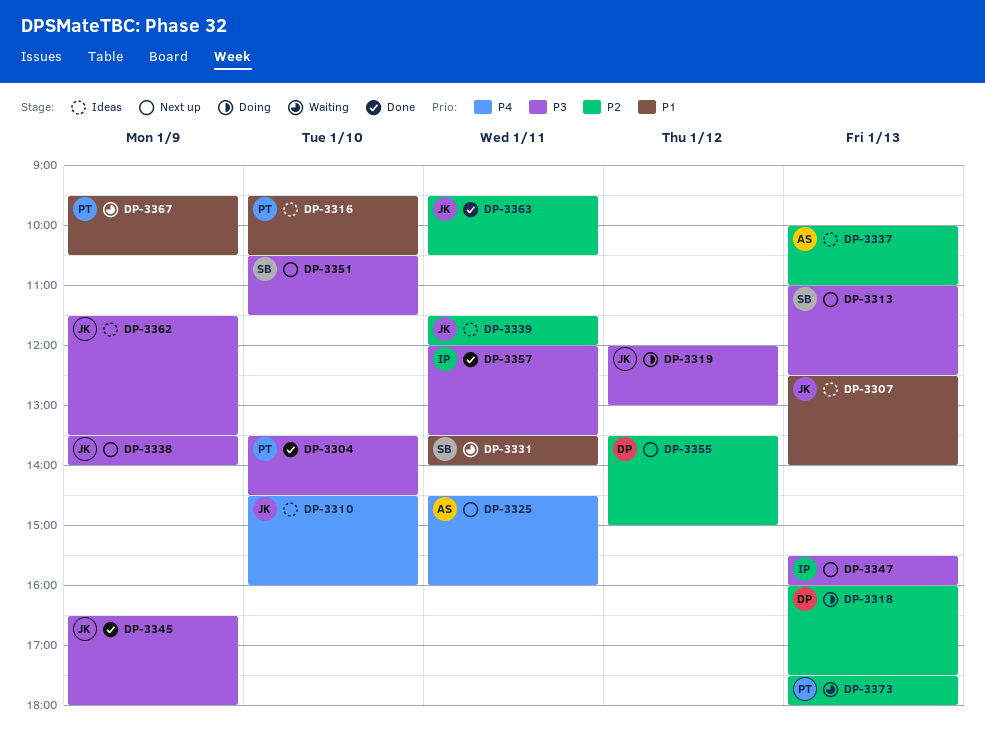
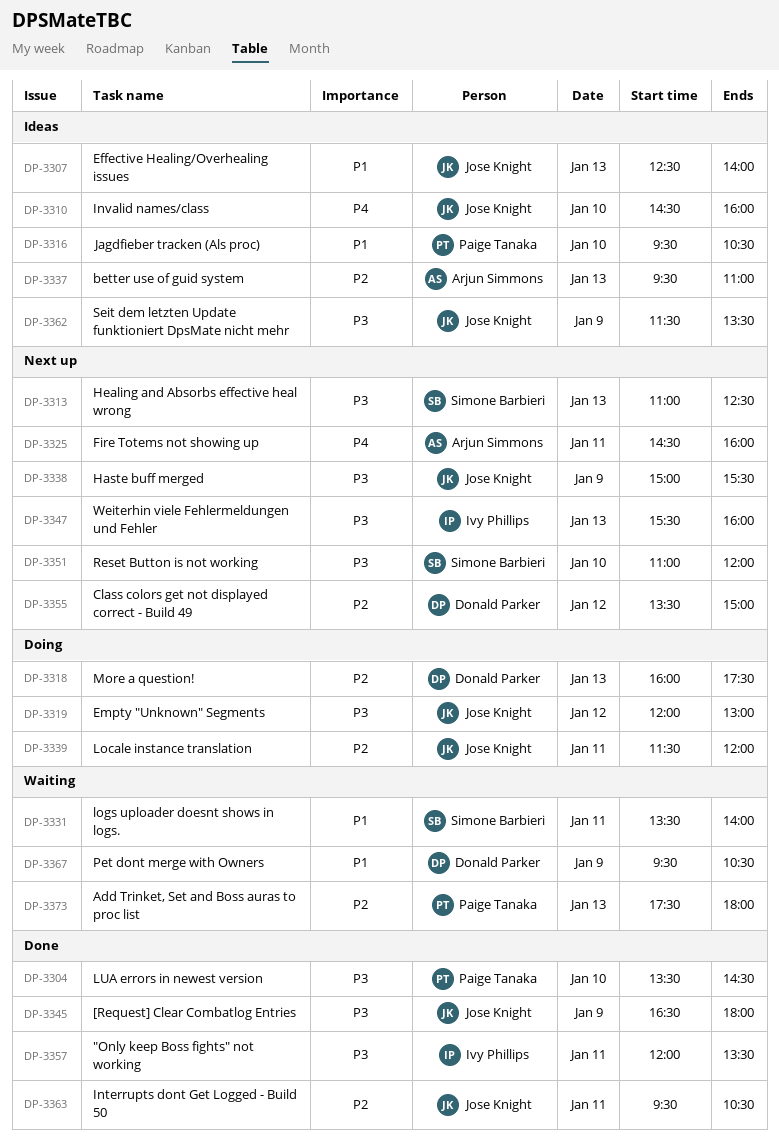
DP-3337, begins: 10:00 -> 09:30
DP-3338, begins: 13:30 -> 15:00
DP-3338, ends: 14:00 -> 15:30
DP-3339, status: Ideas -> Doing
DP-3351, begins: 10:30 -> 11:00
DP-3351, ends: 11:30 -> 12:00
DP-3367, owner: Paige Tanaka -> Donald Parker

